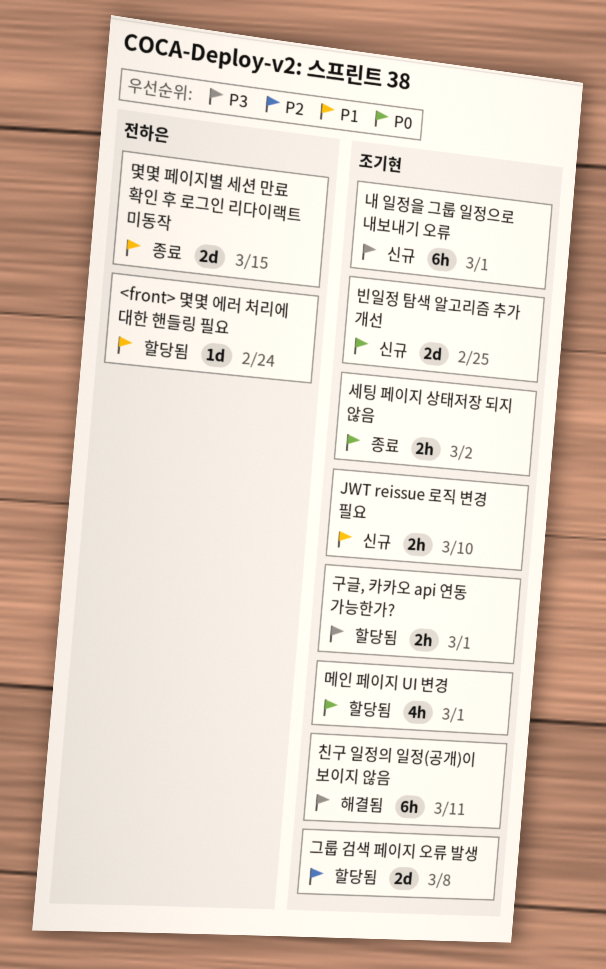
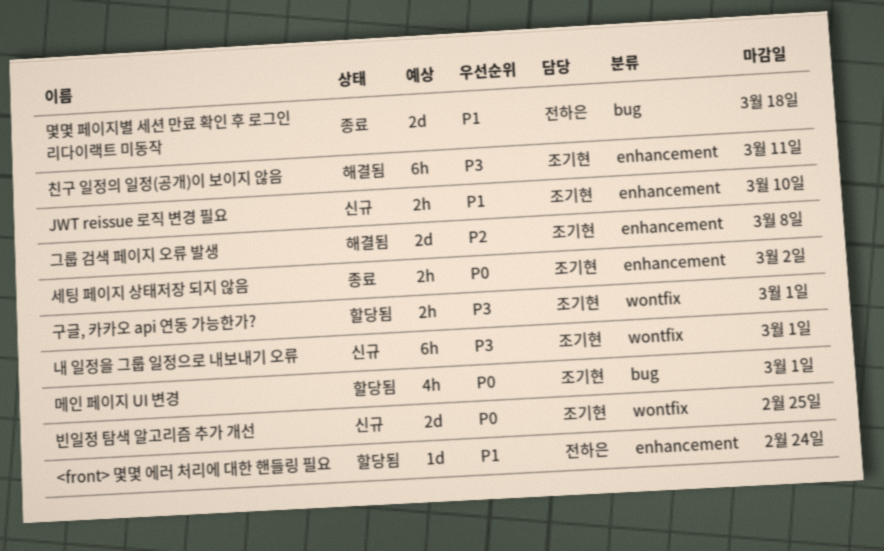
그룹 검색 페이지 오류 발생, status: 할당됨 -> 해결됨
몇몇 페이지별 세션 만료 확인 후 로그인 리다이랙트 미동작, due: Mar 15 -> Mar 18

